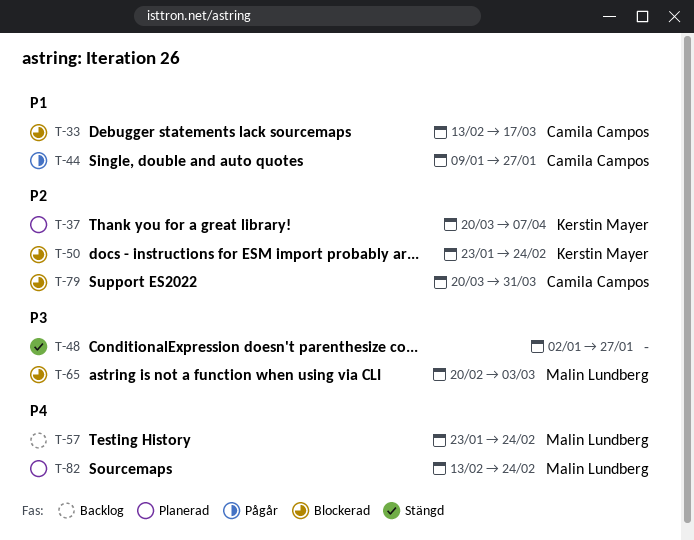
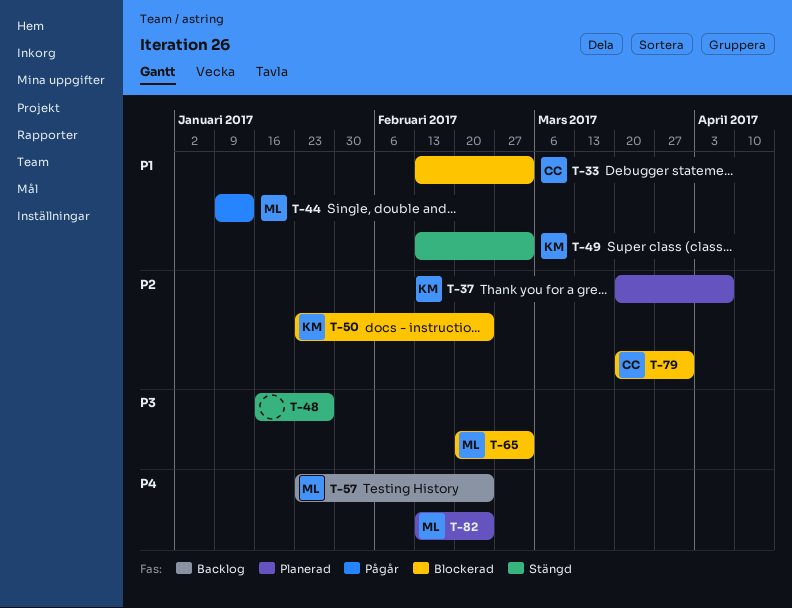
T-33, due: Mar 17 -> Mar 3
T-44, owner: Camila Campos -> Malin Lundberg
T-44, due: Jan 27 -> Jan 13
T-48, start: Jan 2 -> Jan 16
T-49: none -> present

